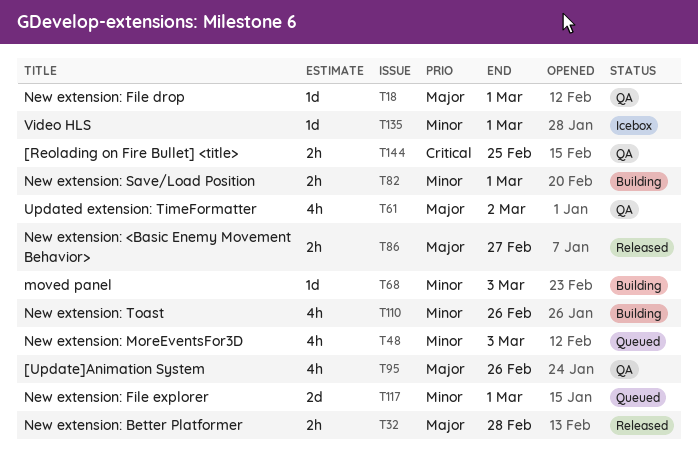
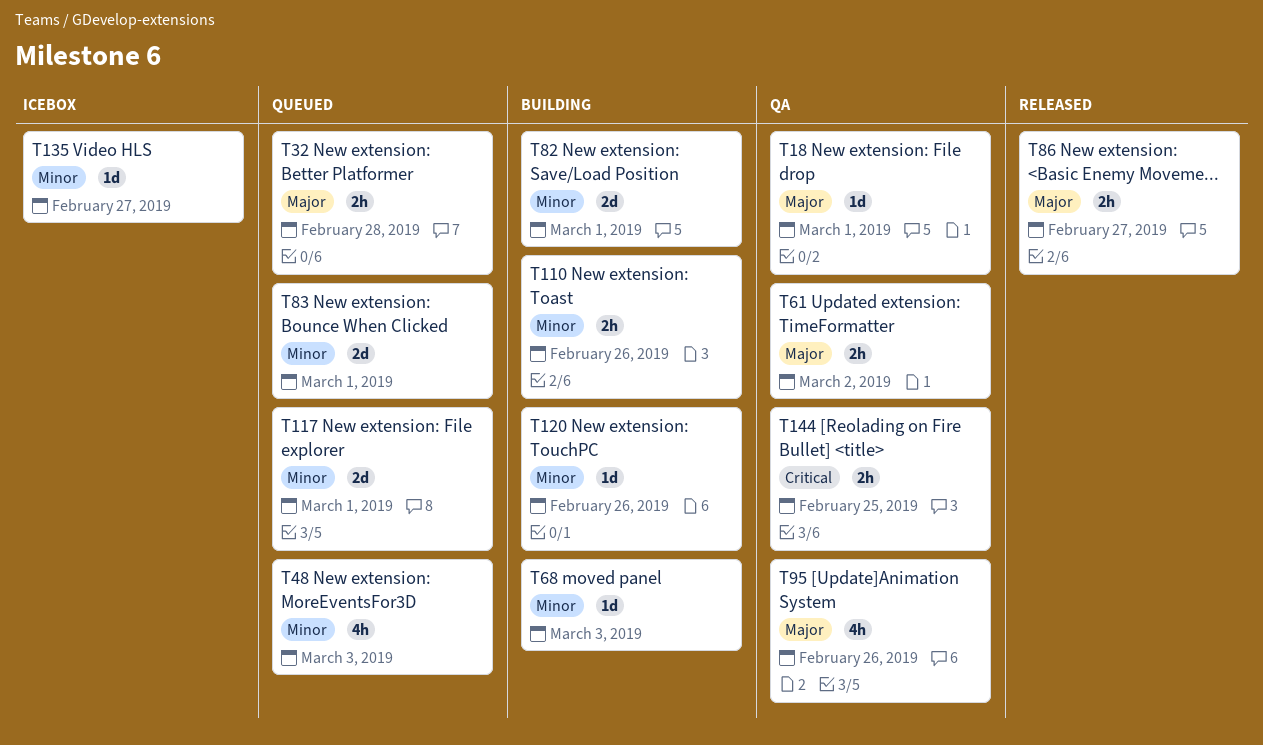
T32, status: Released -> Queued
T61, estimate: 4h -> 2h
T82, estimate: 2h -> 2d
T83: none -> present
T110, estimate: 4h -> 2h
T120: none -> present
T135, due: Mar 1 -> Feb 27

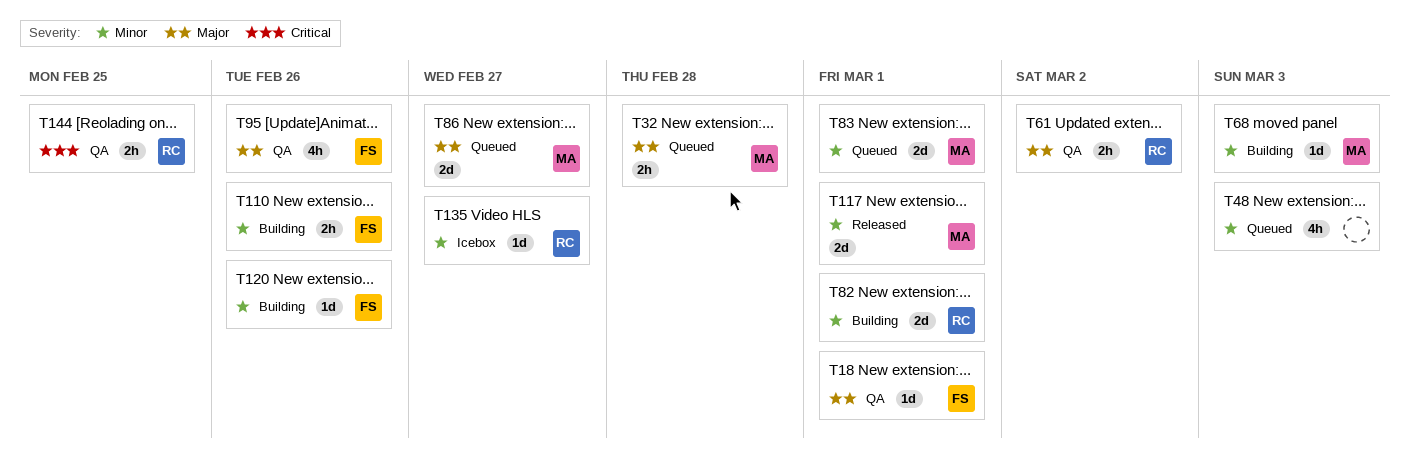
T86, status: Released -> Queued
T86, estimate: 2h -> 2d
T117, status: Queued -> Released

